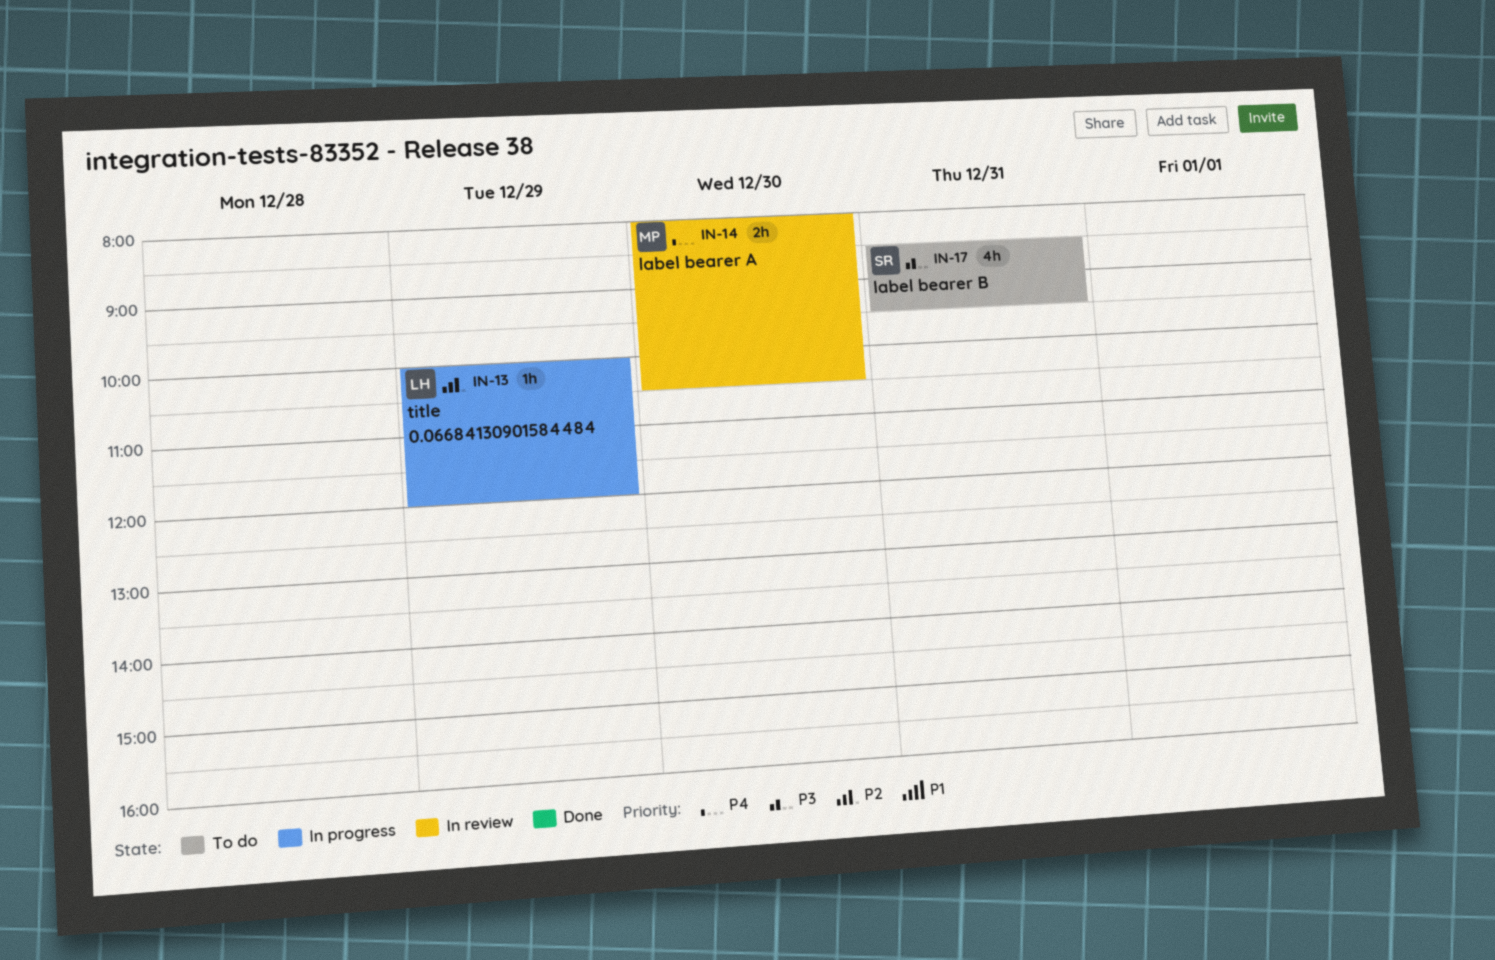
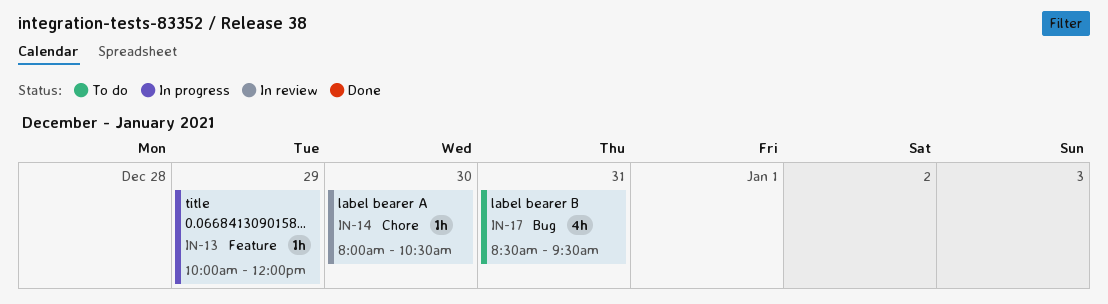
IN-14, estimate: 2h -> 1h

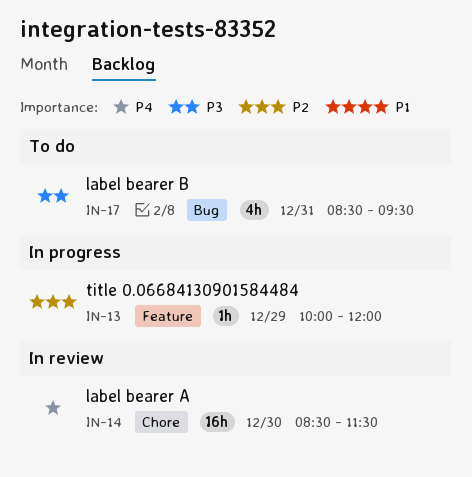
IN-14, estimate: 1h -> 16h
IN-14, begins: 08:00 -> 08:30
IN-14, ends: 10:30 -> 11:30

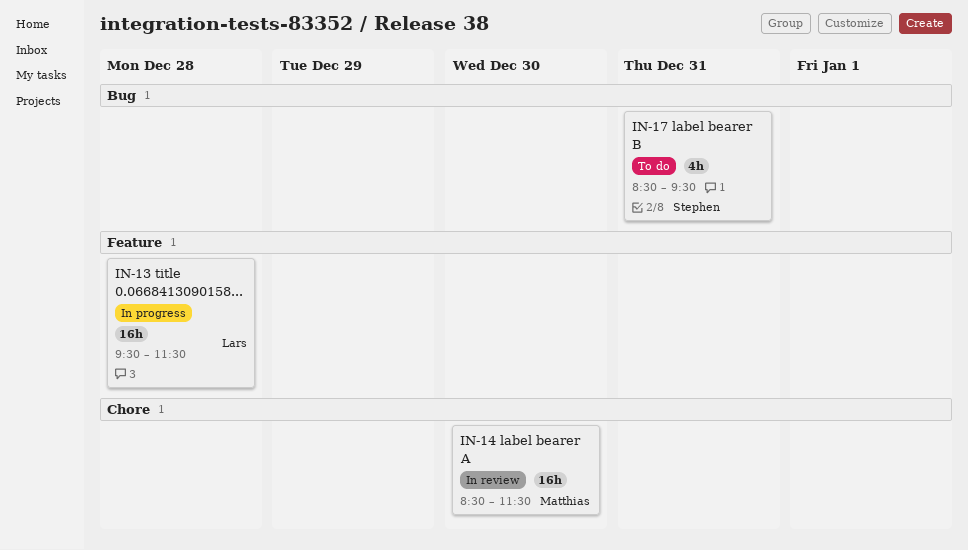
IN-13, estimate: 1h -> 16h
IN-13, day: Dec 29 -> Dec 28
IN-13, begins: 10:00 -> 09:30
IN-13, ends: 12:00 -> 11:30

